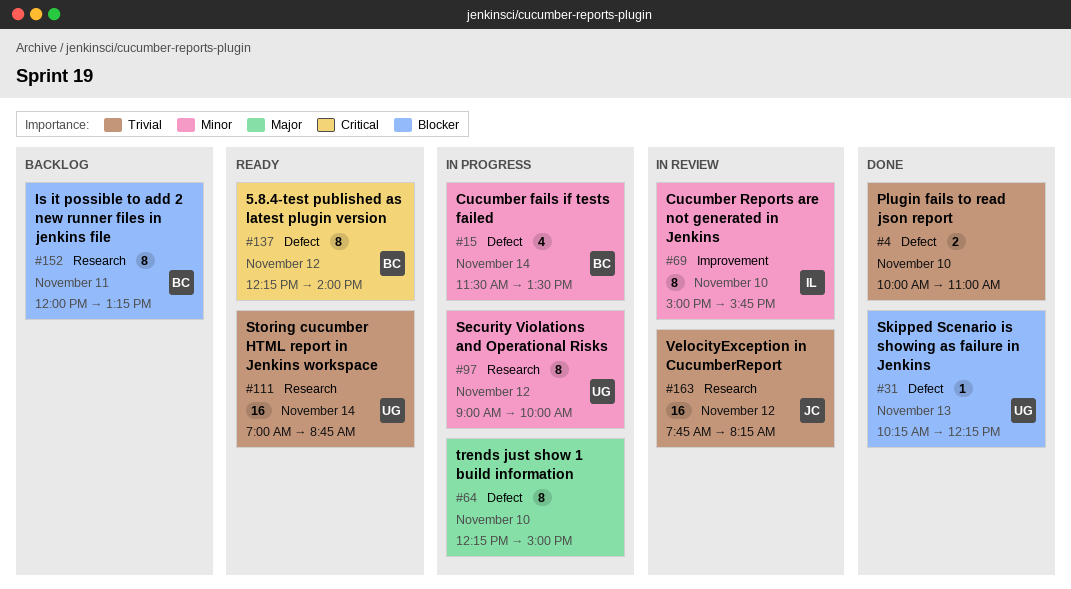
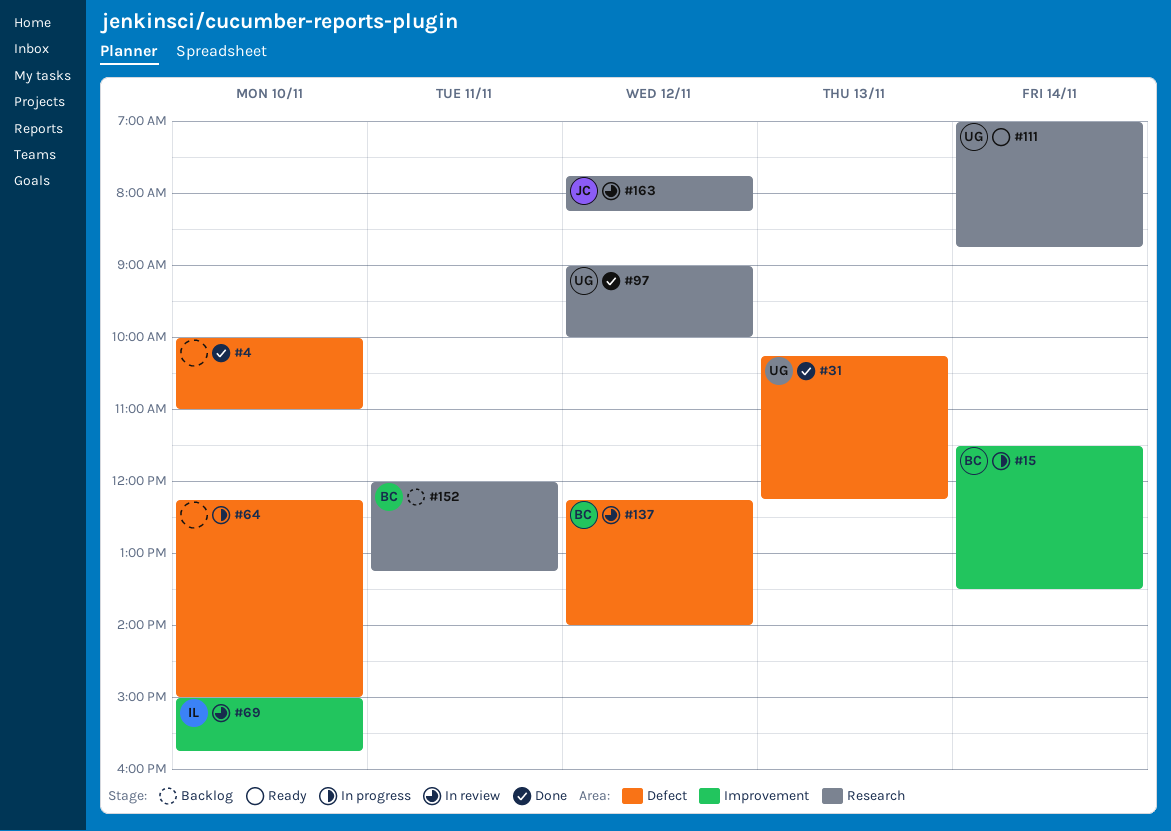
#15, label: Defect -> Improvement
#97, status: In progress -> Done
#137, status: Ready -> In review

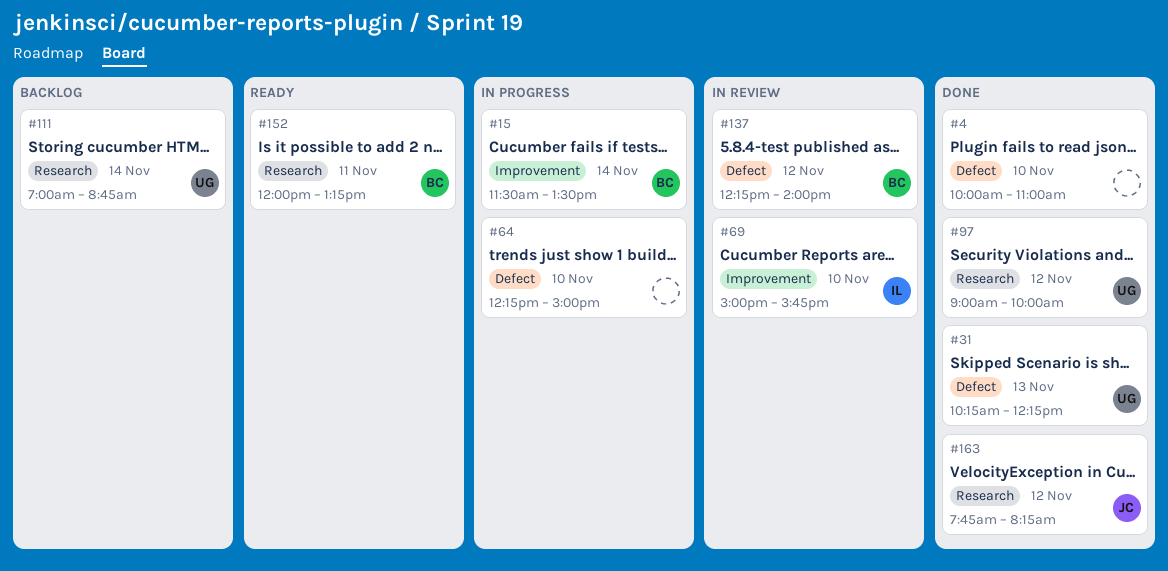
#111, status: Ready -> Backlog
#152, status: Backlog -> Ready
#163, status: In review -> Done

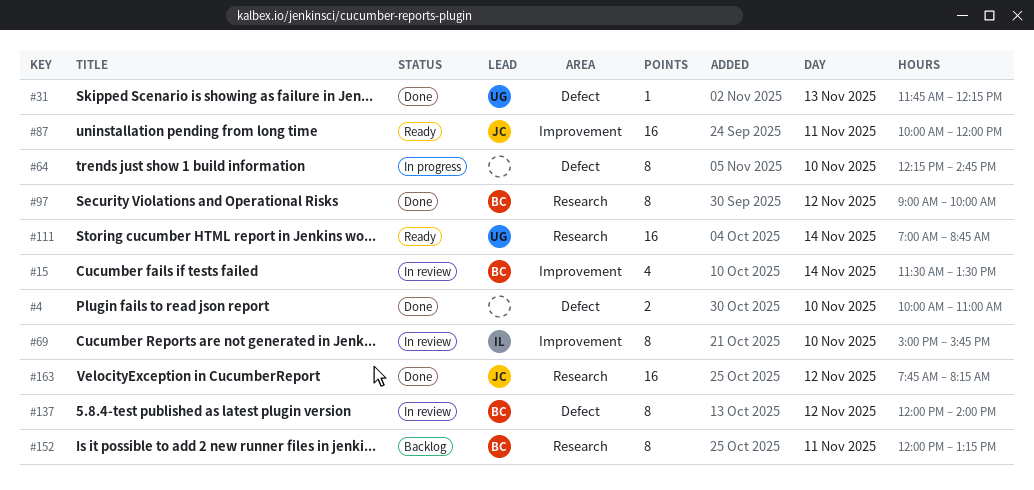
#15, status: In progress -> In review
#31, begins: 10:15 -> 11:45
#64, ends: 15:00 -> 14:45
#87: none -> present
#97, owner: UG -> BC
#111, status: Backlog -> Ready
#137, begins: 12:15 -> 12:00
#152, status: Ready -> Backlog

